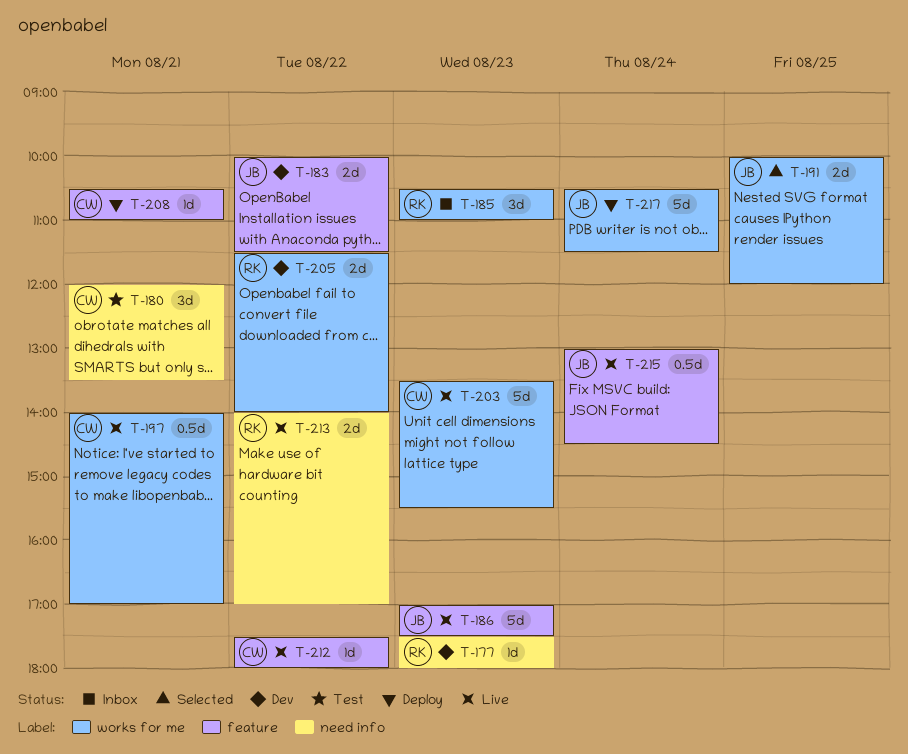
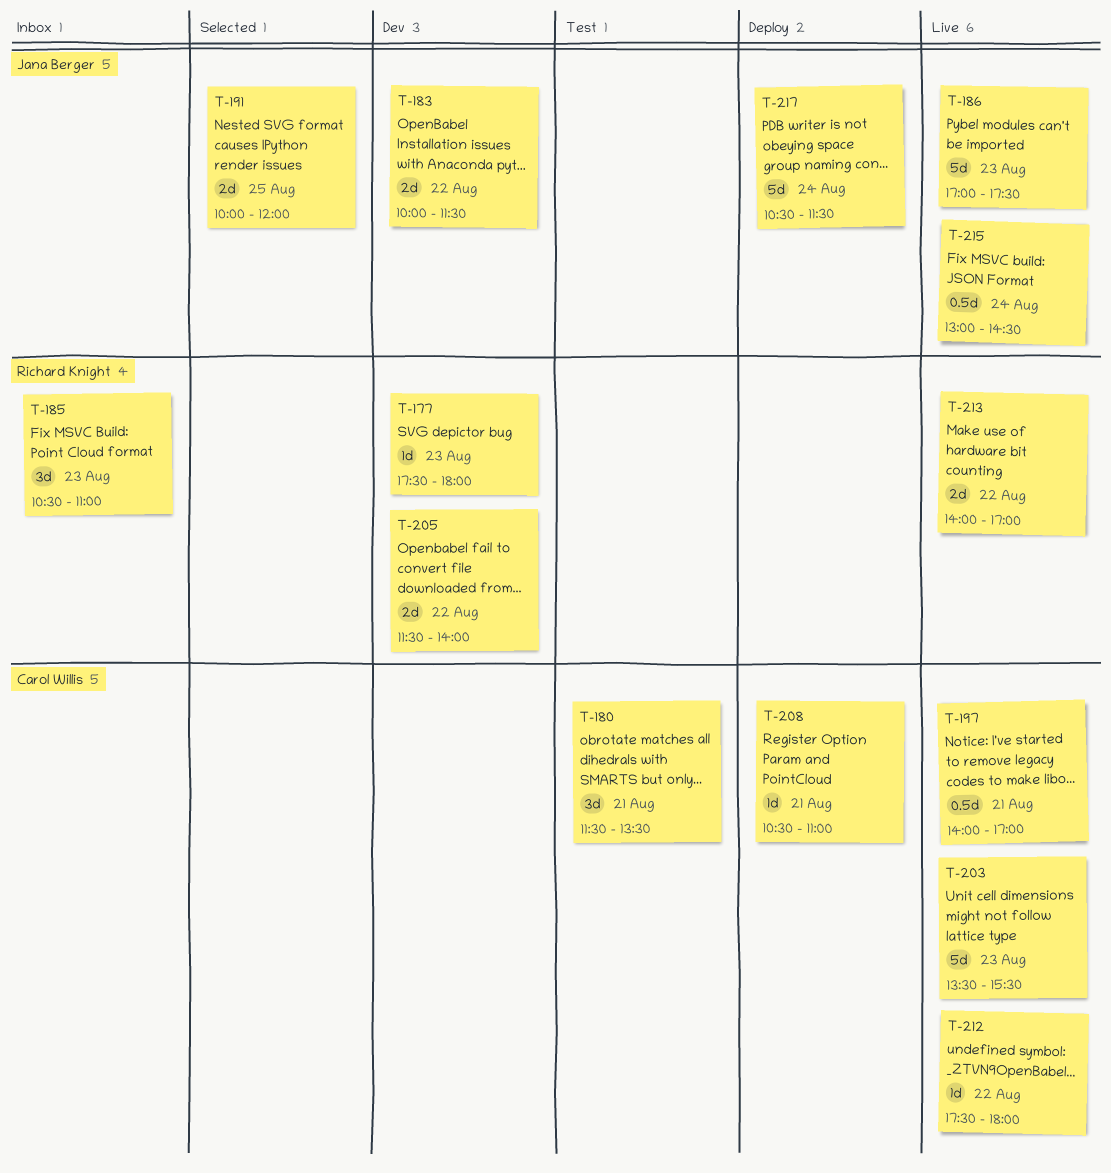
T-180, begins: 12:00 -> 11:30

